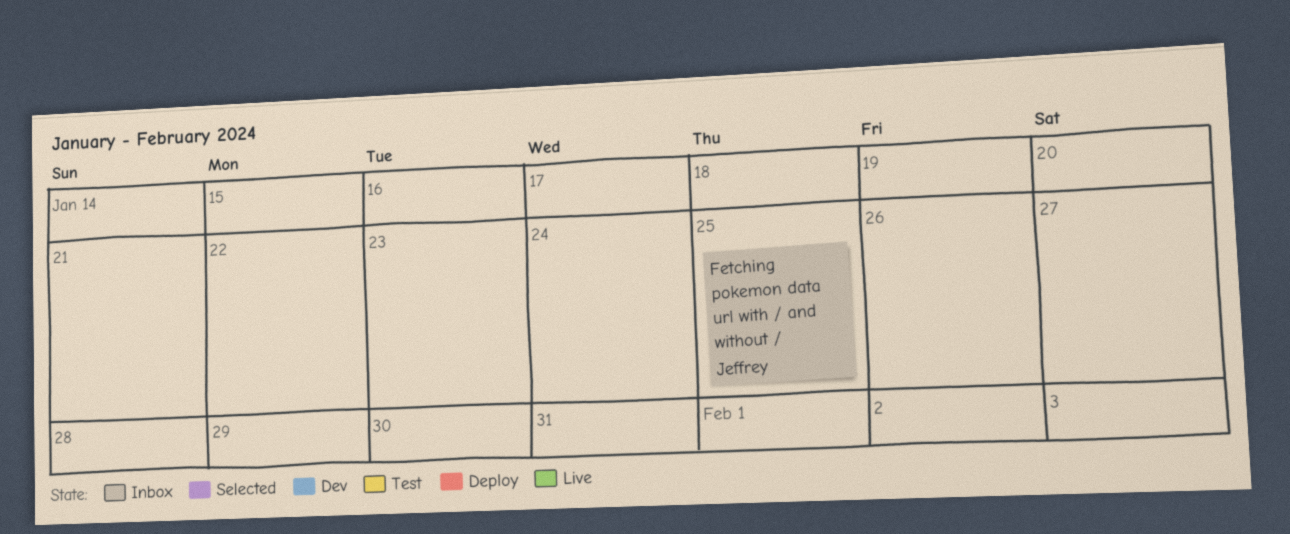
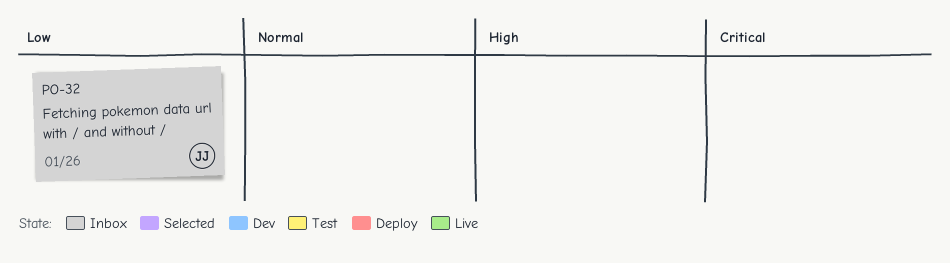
Fetching pokemon data url with / and without /, due: Jan 25 -> Jan 26

